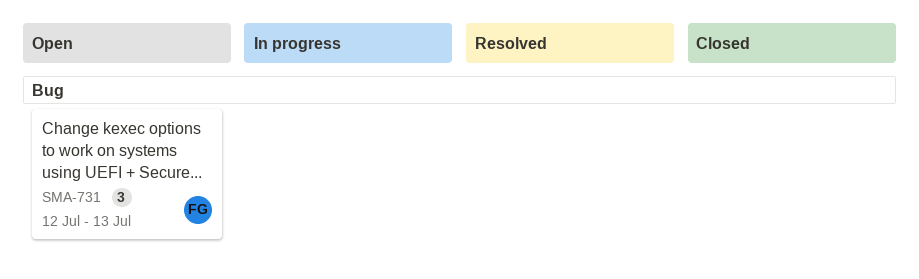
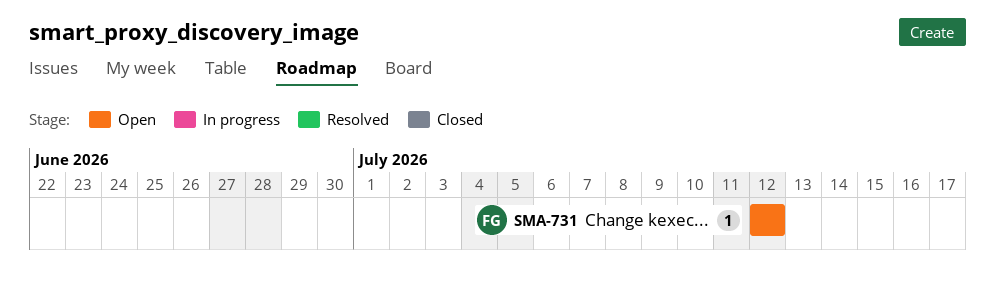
SMA-731, estimate: 3 -> 1
SMA-731, due: Jul 13 -> Jul 12

